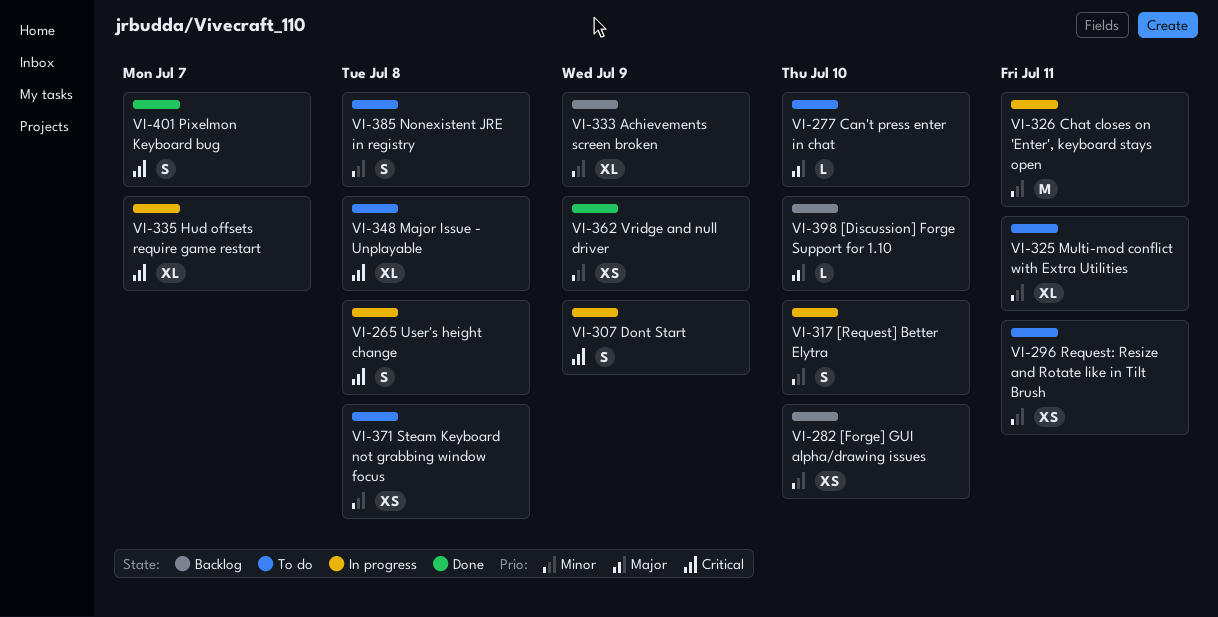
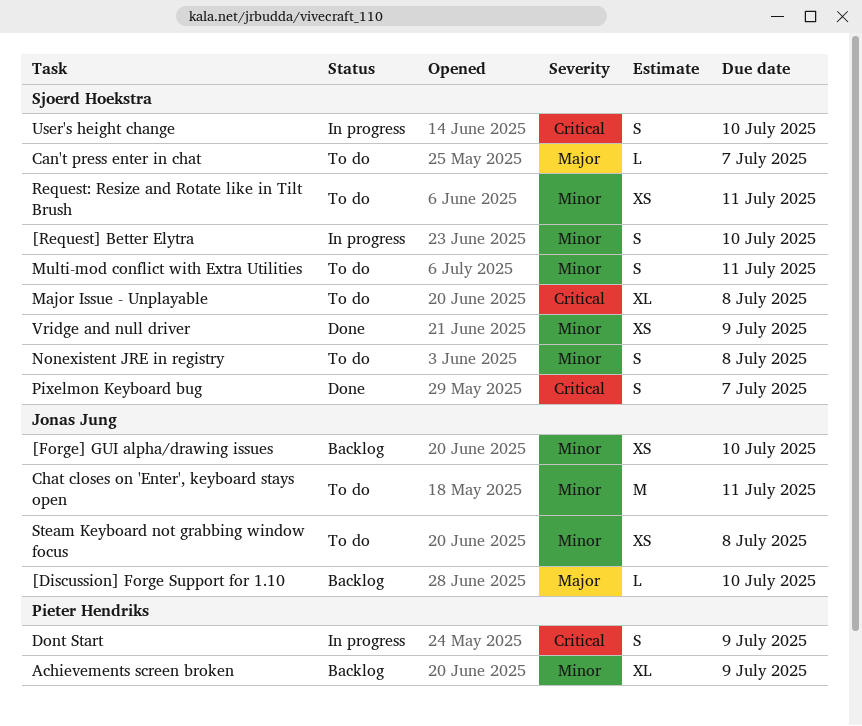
Can't press enter in chat, due: Jul 10 -> Jul 7
Chat closes on 'Enter', keyboard stays open, status: In progress -> To do
Hud offsets require game restart: present -> none
Multi-mod conflict with Extra Utilities, estimate: XL -> S
User's height change, due: Jul 8 -> Jul 10

